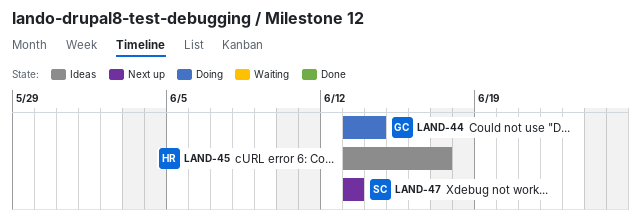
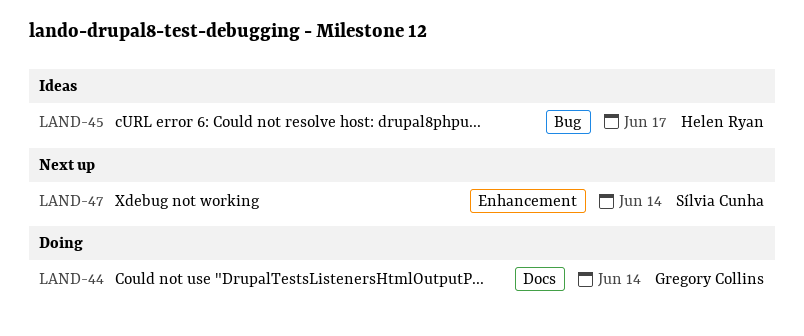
LAND-47, due: Jun 13 -> Jun 14

